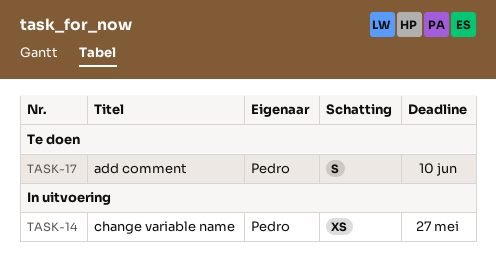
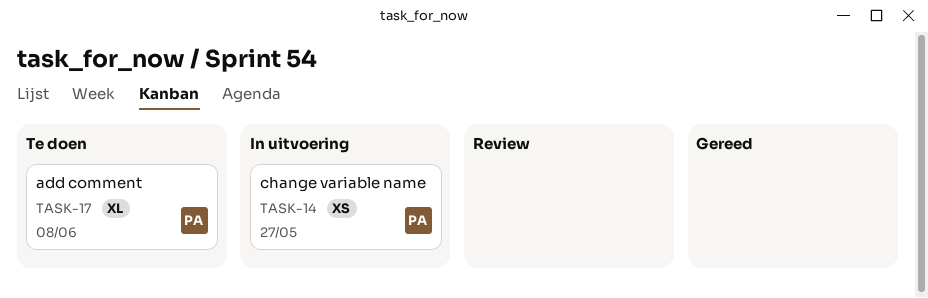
TASK-17, estimate: S -> XL
TASK-17, due: Jun 10 -> Jun 8

